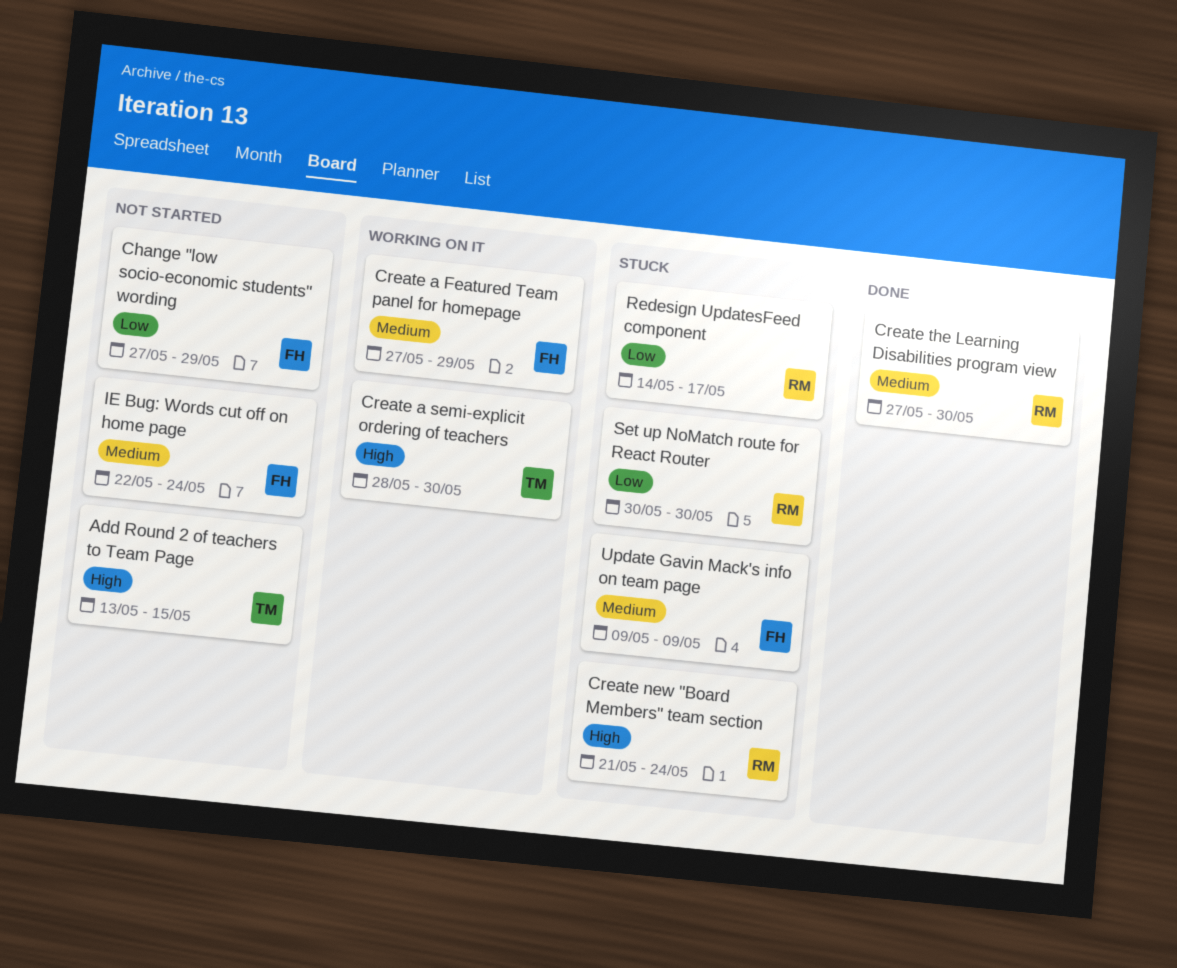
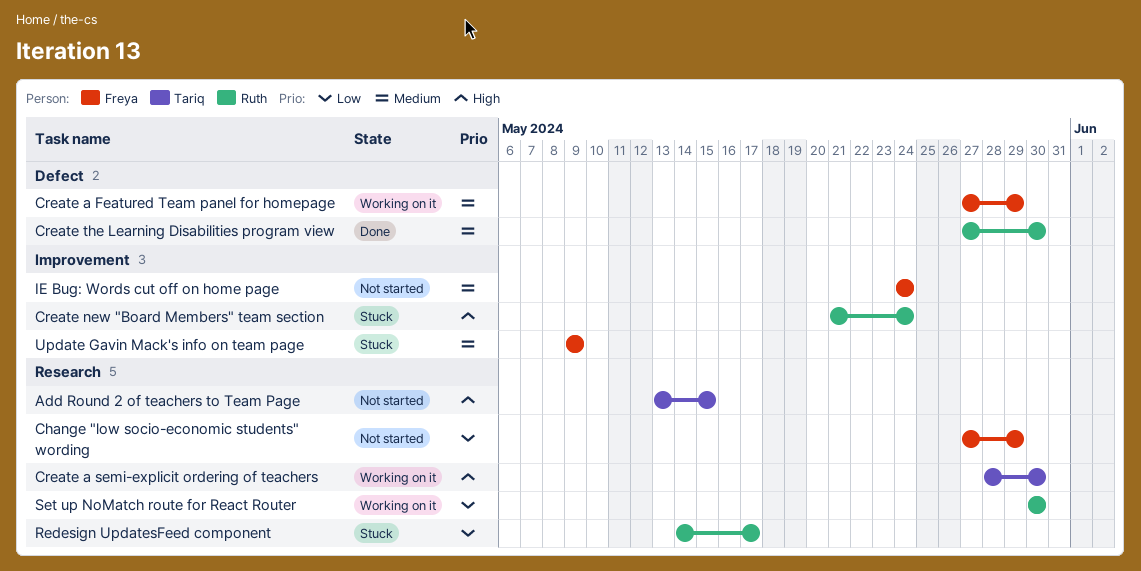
IE Bug: Words cut off on home page, start: May 22 -> May 24
Set up NoMatch route for React Router, status: Stuck -> Working on it

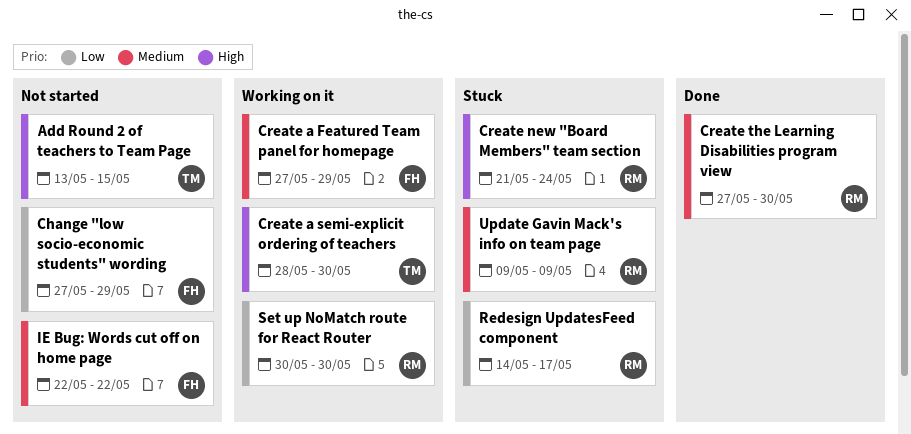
IE Bug: Words cut off on home page, start: May 24 -> May 22
IE Bug: Words cut off on home page, due: May 24 -> May 22
Update Gavin Mack's info on team page, owner: Freya -> Ruth

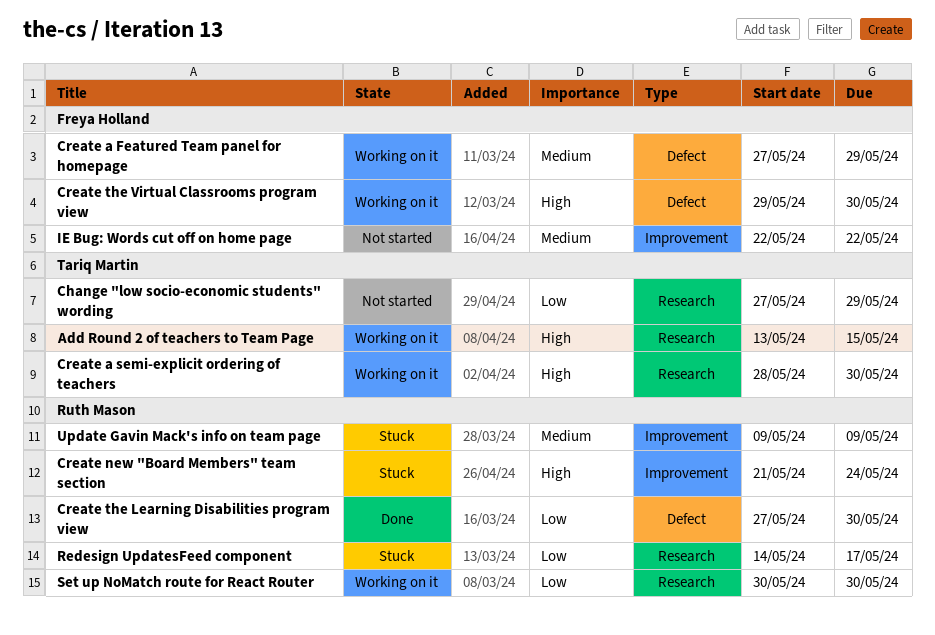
Add Round 2 of teachers to Team Page, status: Not started -> Working on it
Change "low socio-economic students" wording, owner: Freya Holland -> Tariq Martin
Create the Learning Disabilities program view, priority: Medium -> Low
Create the Virtual Classrooms program view: none -> present

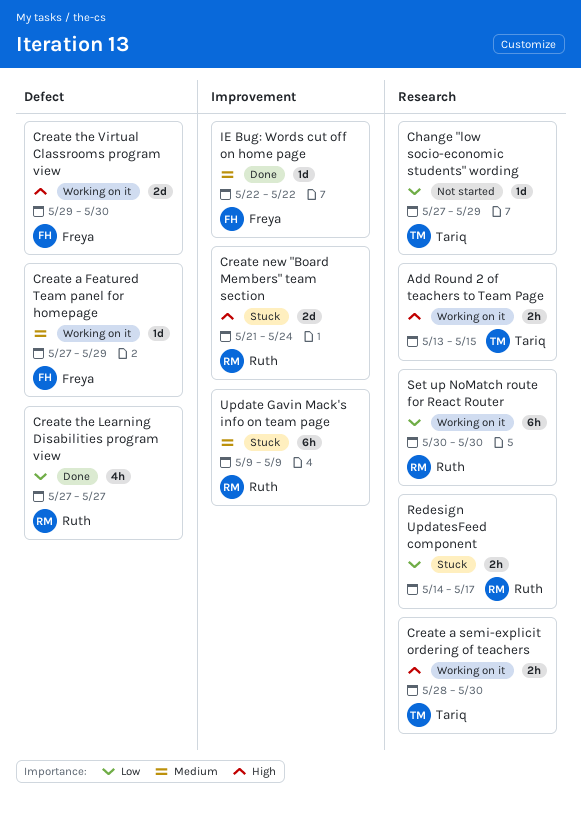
Create the Learning Disabilities program view, due: May 30 -> May 27
IE Bug: Words cut off on home page, status: Not started -> Done

